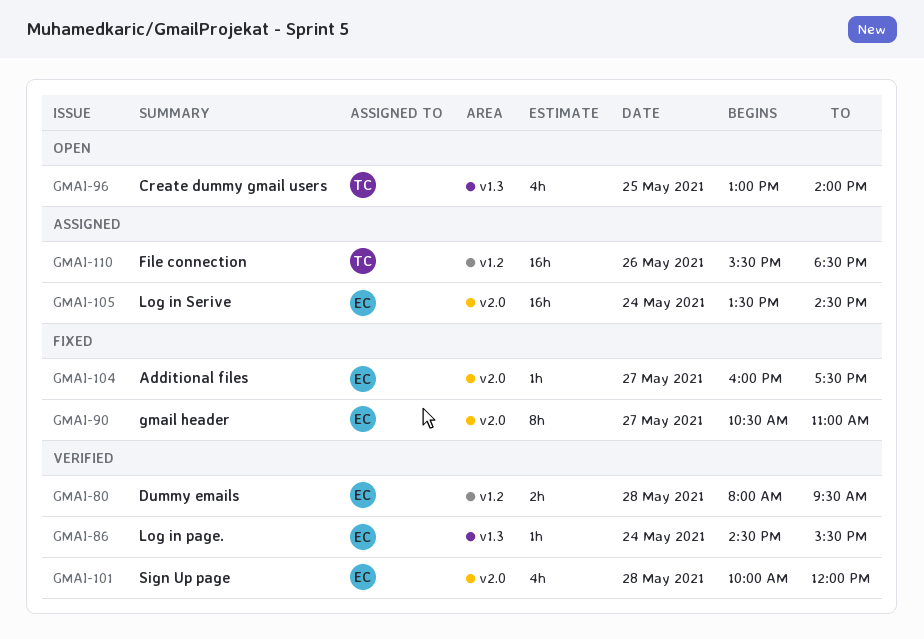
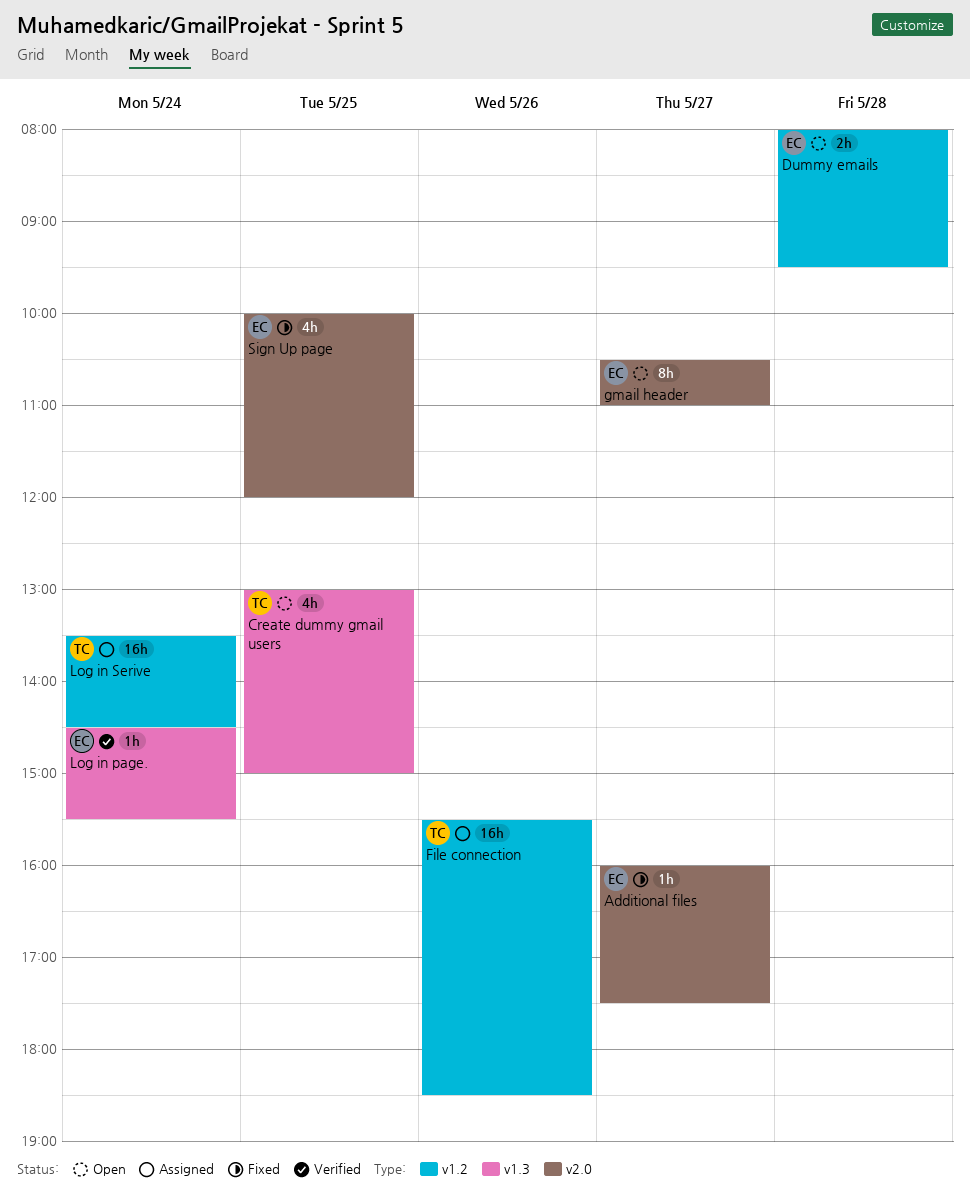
Create dummy gmail users, ends: 14:00 -> 15:00
Dummy emails, status: Verified -> Open
gmail header, status: Fixed -> Open
Log in Serive, owner: EC -> TC
Log in Serive, label: v2.0 -> v1.2
Sign Up page, status: Verified -> Fixed
Sign Up page, day: May 28 -> May 25

